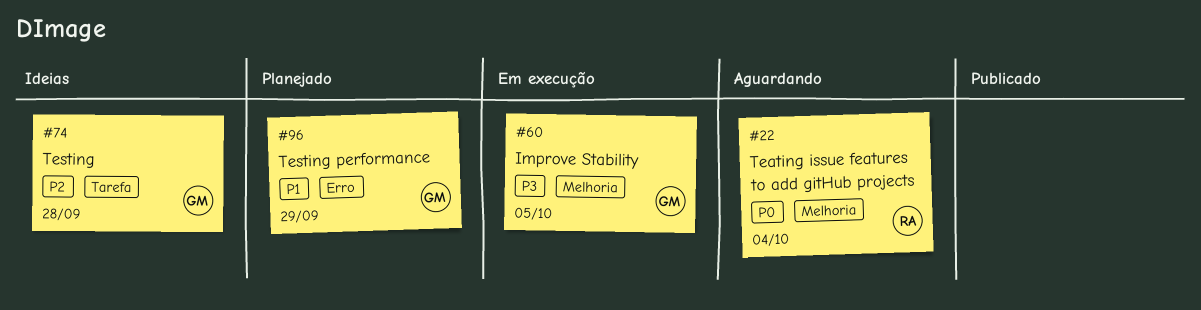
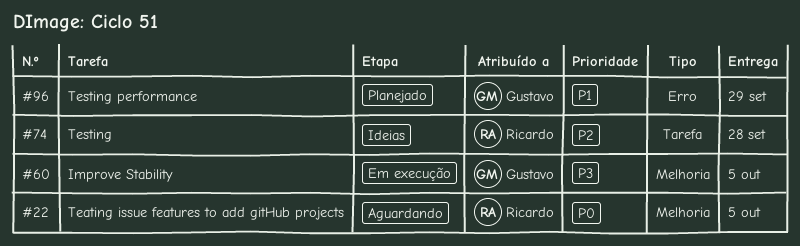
#22, due: Oct 4 -> Oct 5
#74, owner: Gustavo -> Ricardo

